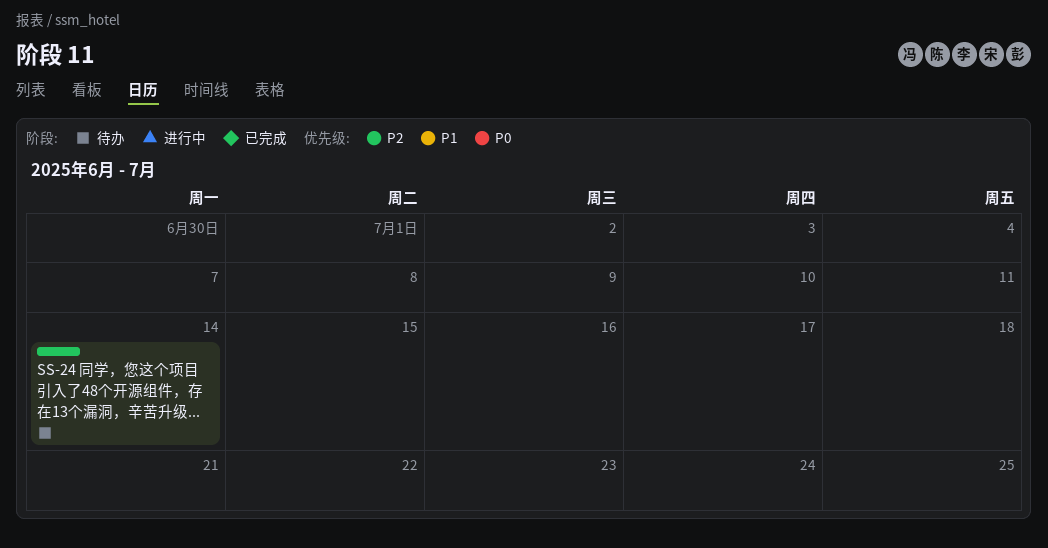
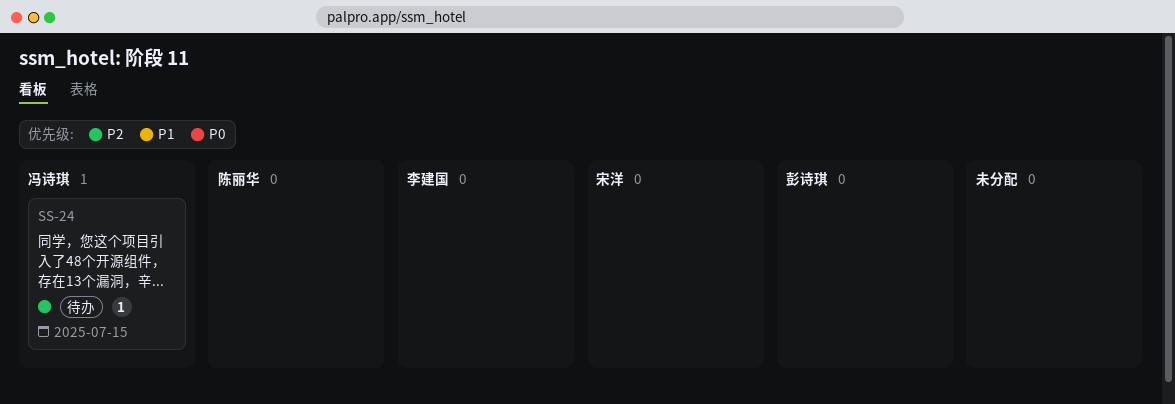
SS-24, due: Jul 14 -> Jul 15

